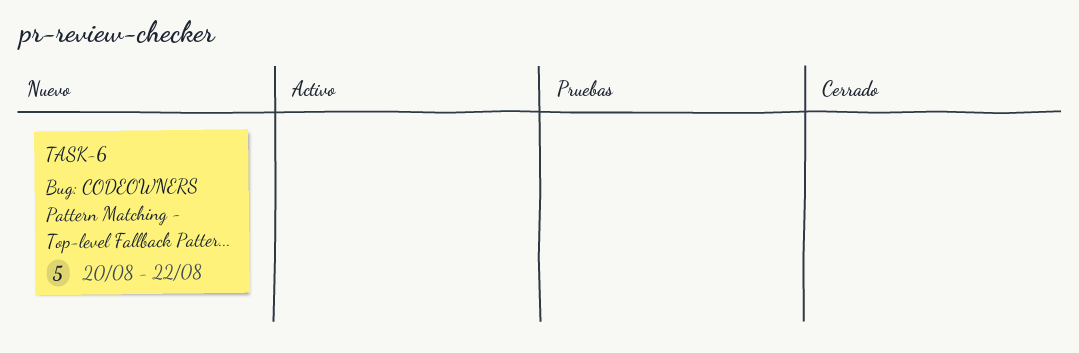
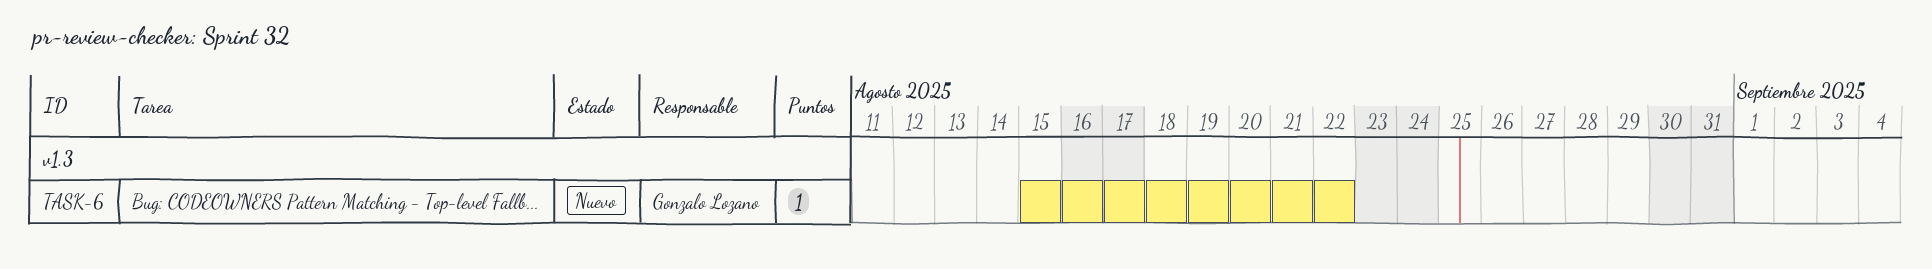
TASK-6, estimate: 5 -> 1
TASK-6, start: Aug 20 -> Aug 15

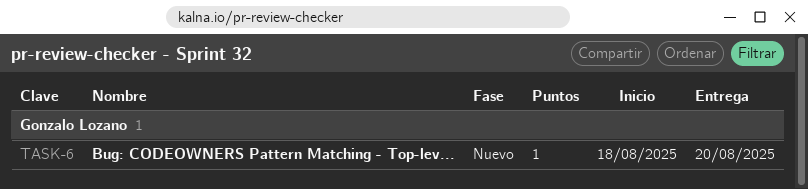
TASK-6, start: Aug 15 -> Aug 18
TASK-6, due: Aug 22 -> Aug 20

